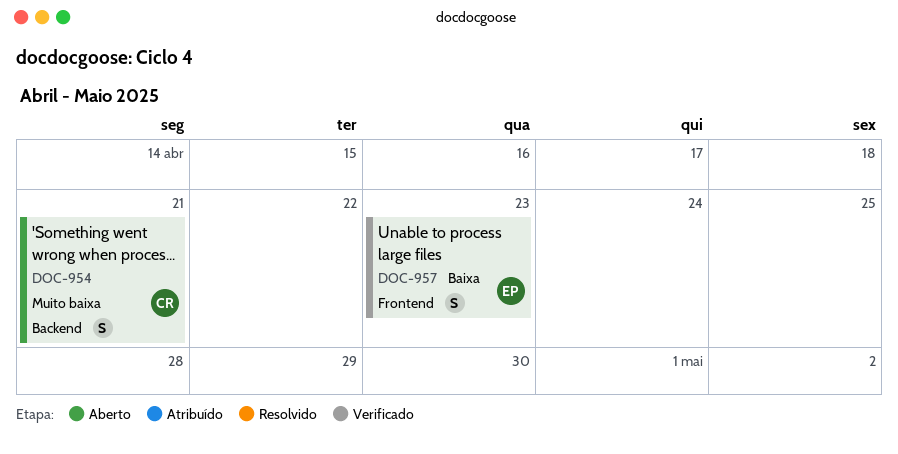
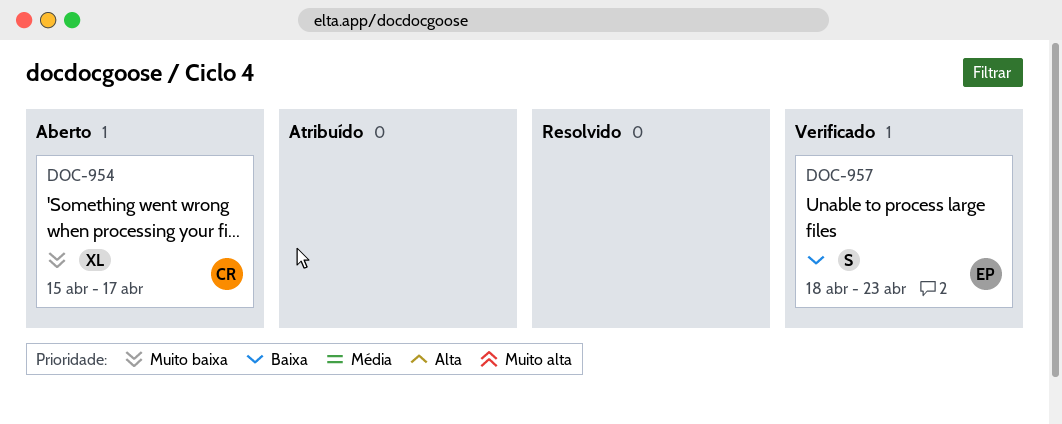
DOC-954, estimate: S -> XL
DOC-954, due: Apr 21 -> Apr 17

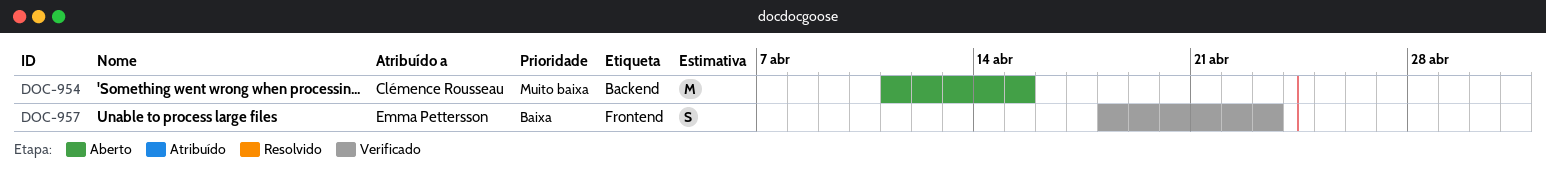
DOC-954, estimate: XL -> M
DOC-954, start: Apr 15 -> Apr 11
DOC-954, due: Apr 17 -> Apr 15

